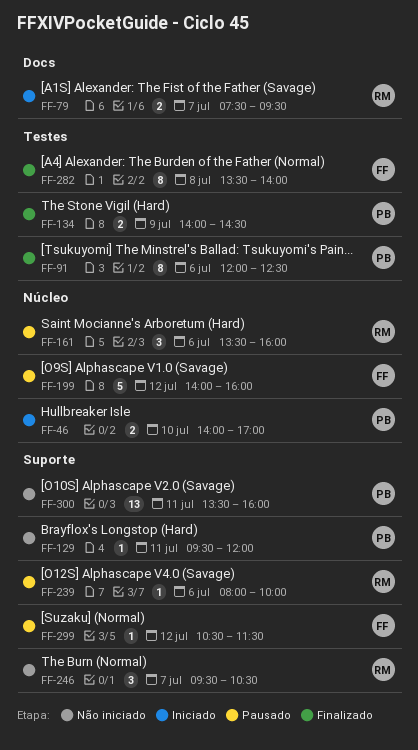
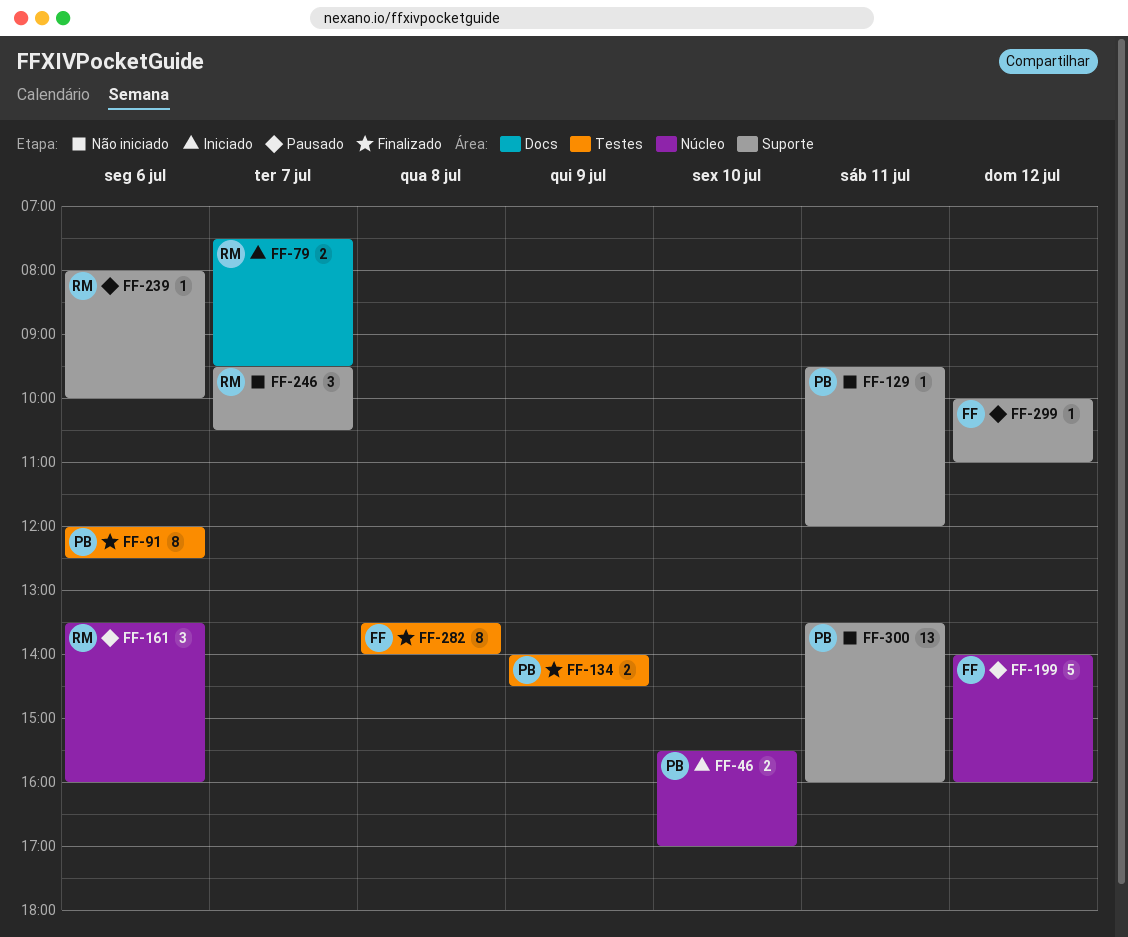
FF-46, begins: 14:00 -> 15:30
FF-299, begins: 10:30 -> 10:00
FF-299, ends: 11:30 -> 11:00

